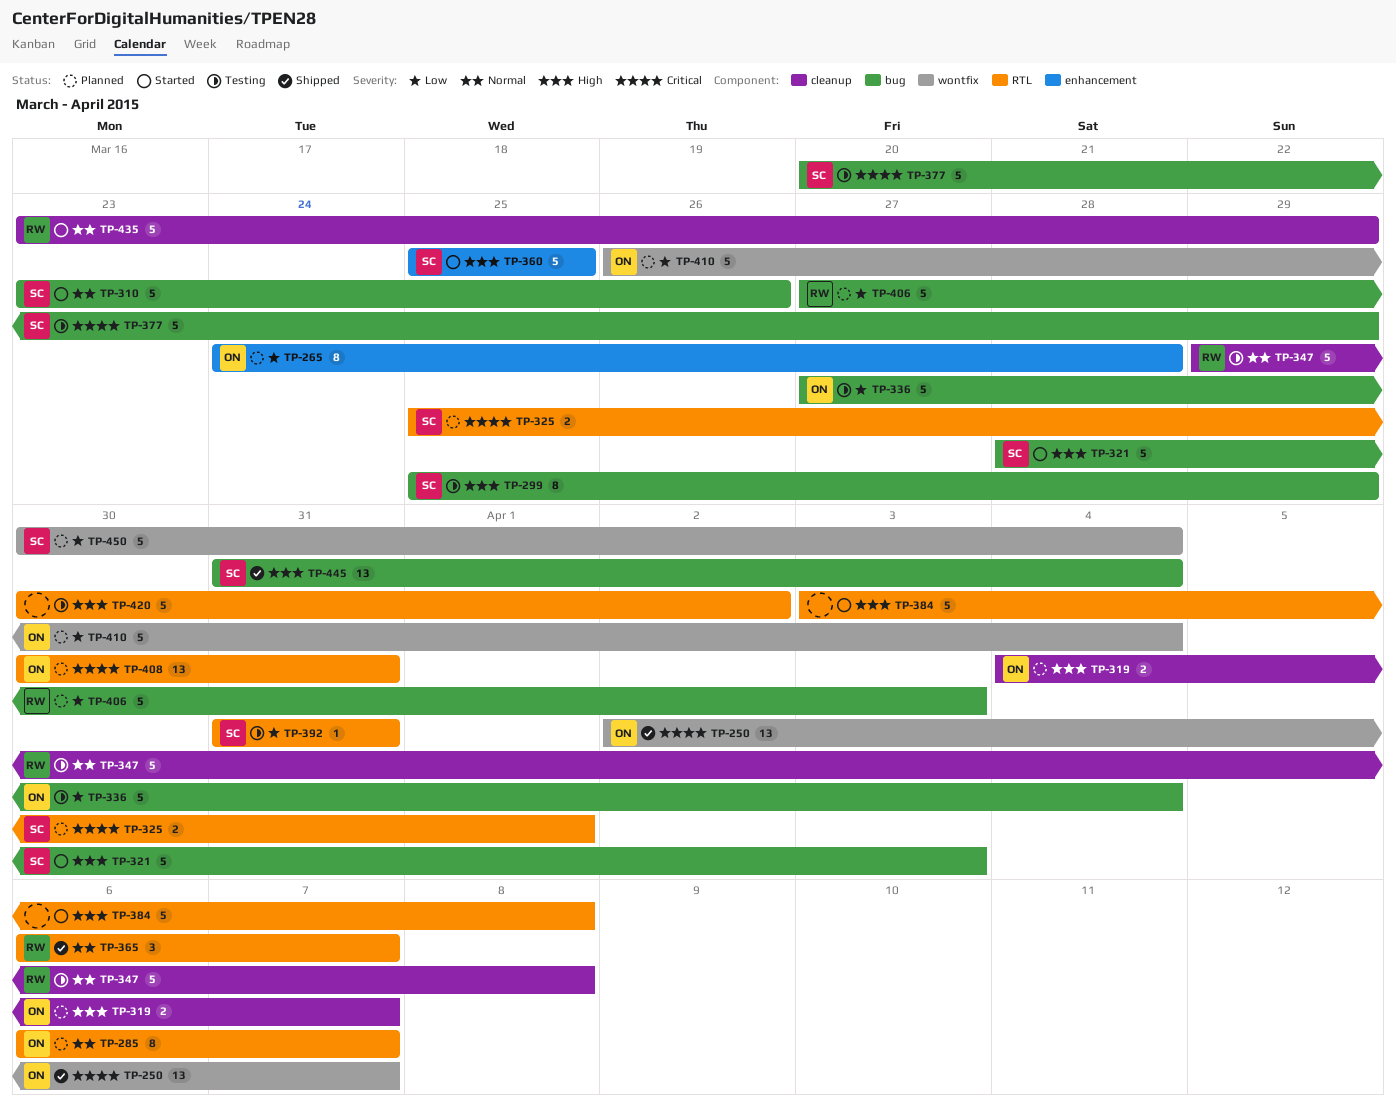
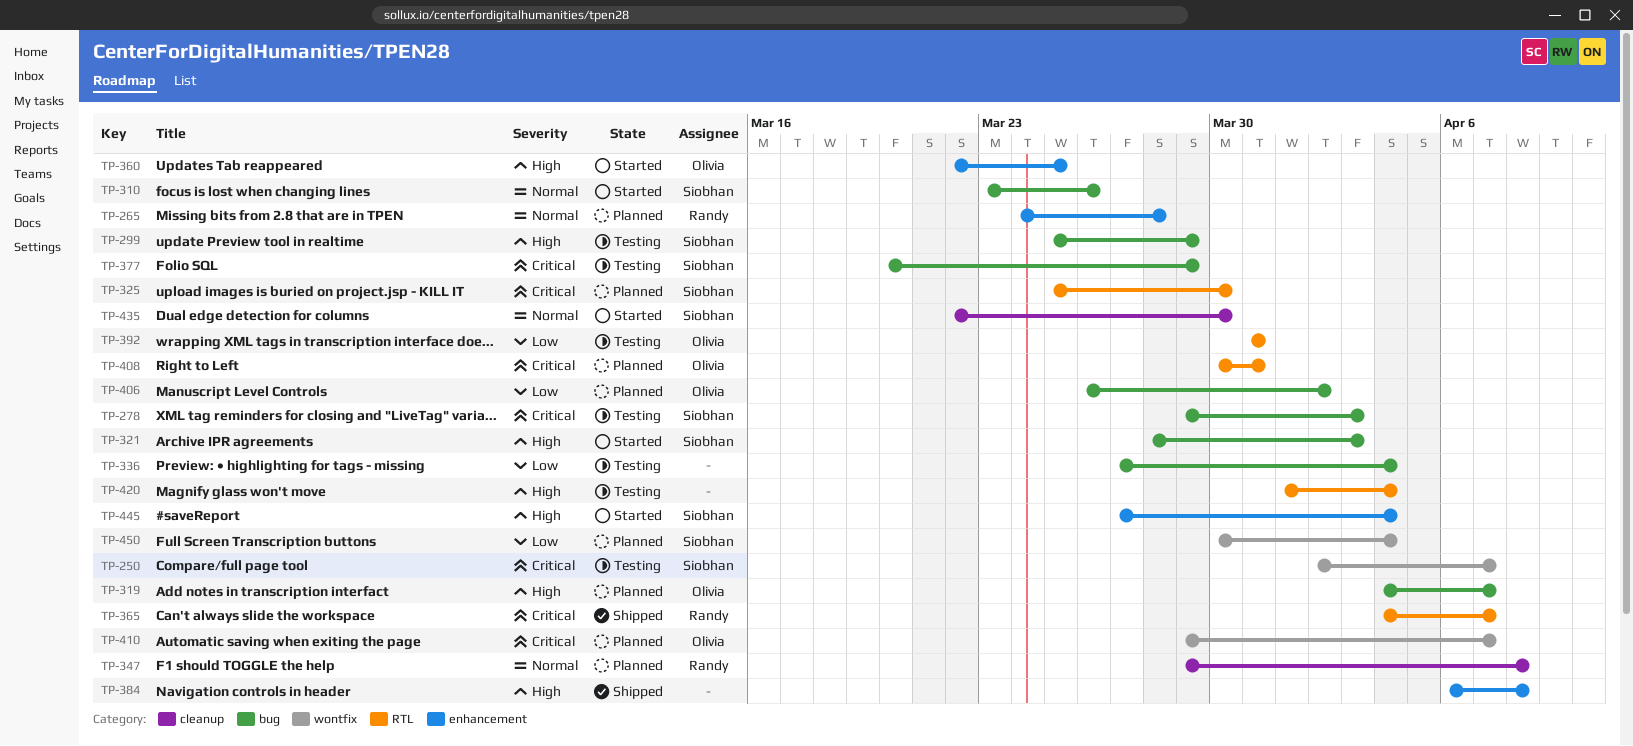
TP-250, status: Shipped -> Testing
TP-250, owner: Olivia -> Siobhan
TP-265, owner: Olivia -> Randy
TP-265, priority: Low -> Normal
TP-278: none -> present
TP-285: present -> none
TP-319, label: cleanup -> bug
TP-325, due: Apr 1 -> Mar 30
TP-336, owner: Olivia -> none
TP-347, status: Testing -> Planned
TP-360, owner: Siobhan -> Olivia
TP-360, start: Mar 25 -> Mar 22
TP-365, priority: Normal -> Critical
TP-365, start: Apr 6 -> Apr 4
TP-384, status: Started -> Shipped
TP-384, label: RTL -> enhancement
TP-384, start: Apr 3 -> Apr 6
TP-392, owner: Siobhan -> Olivia
TP-406, owner: Randy -> Olivia
TP-406, start: Mar 27 -> Mar 26
TP-406, due: Apr 3 -> Apr 2
TP-410, priority: Low -> Critical
TP-410, start: Mar 26 -> Mar 29
TP-410, due: Apr 4 -> Apr 7
TP-420, start: Mar 30 -> Apr 1
TP-420, due: Apr 2 -> Apr 4
TP-435, owner: Randy -> Siobhan
TP-435, start: Mar 23 -> Mar 22
TP-435, due: Mar 29 -> Mar 30
TP-445, status: Shipped -> Started
TP-445, label: bug -> enhancement
TP-445, start: Mar 31 -> Mar 27

